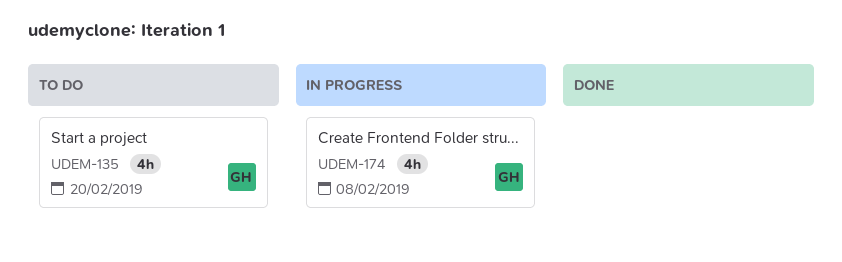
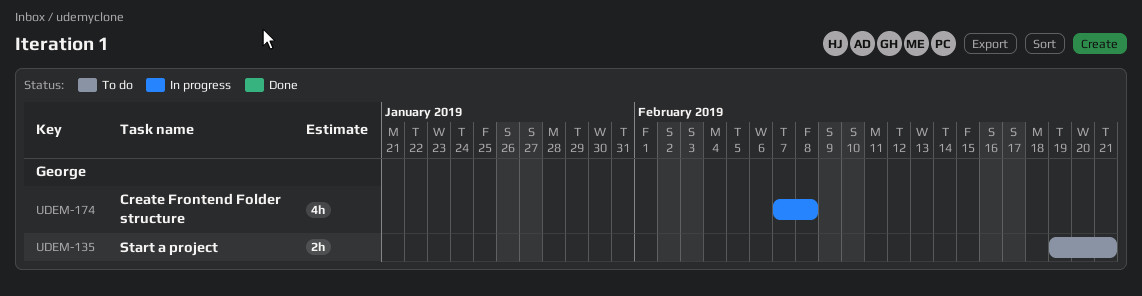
UDEM-135, estimate: 4h -> 2h
UDEM-135, due: Feb 20 -> Feb 21

